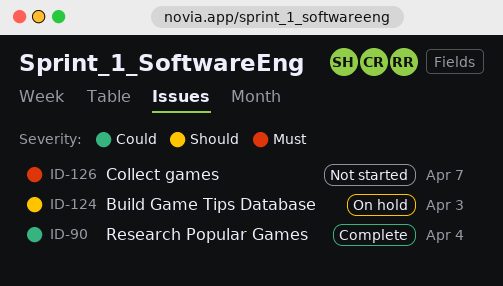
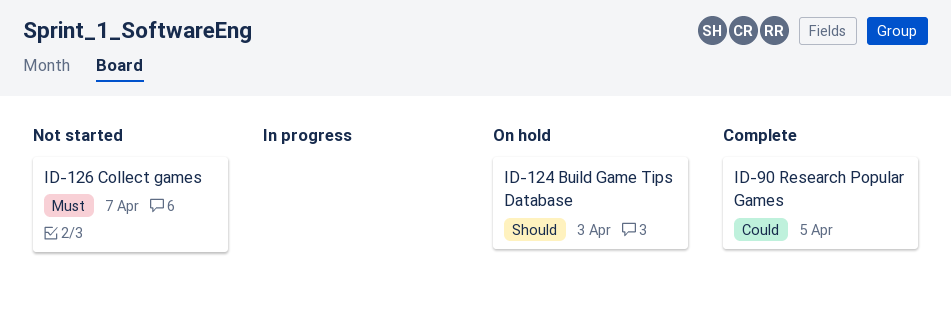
ID-90, due: Apr 4 -> Apr 5

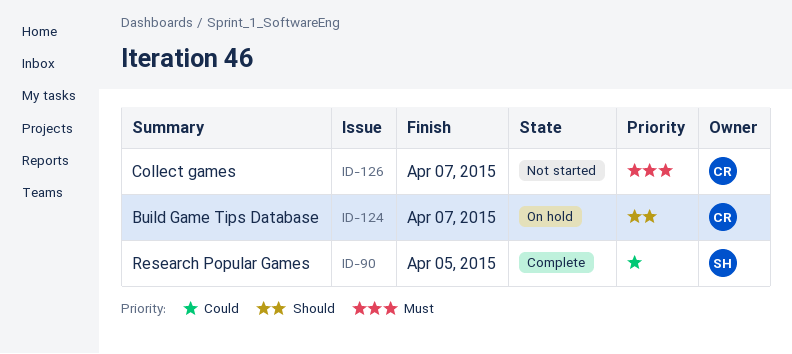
ID-124, due: Apr 3 -> Apr 7

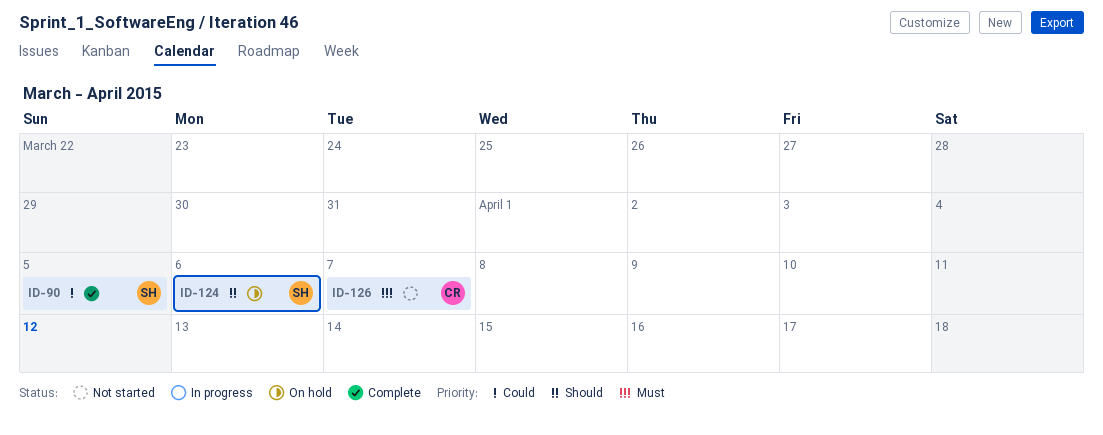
ID-124, owner: CR -> SH
ID-124, due: Apr 7 -> Apr 6

